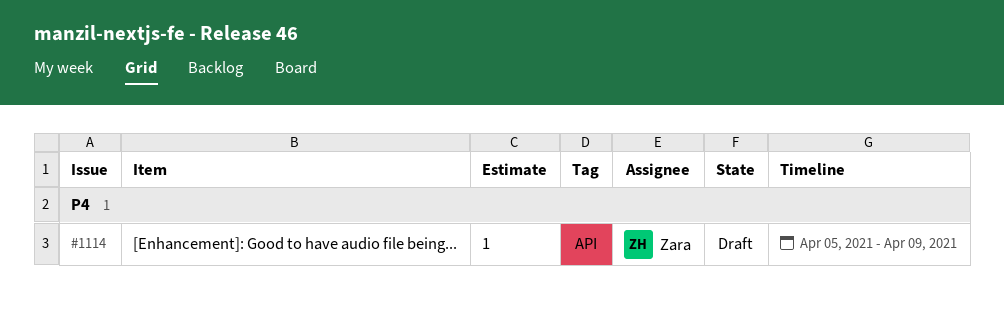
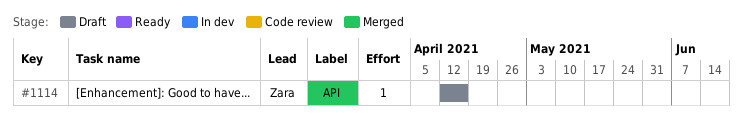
#1114, start: Apr 5 -> Apr 12
#1114, due: Apr 9 -> Apr 16

